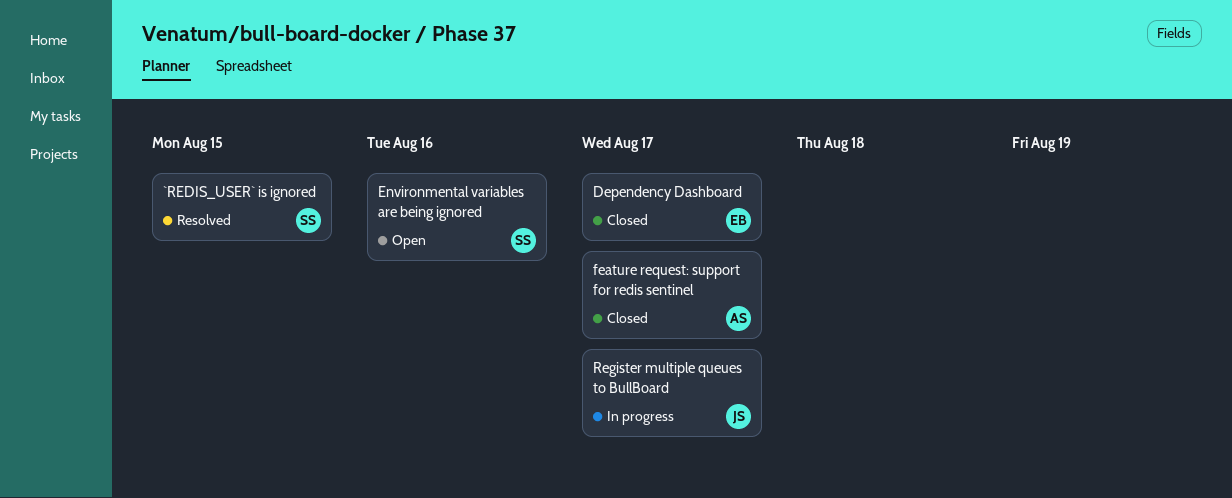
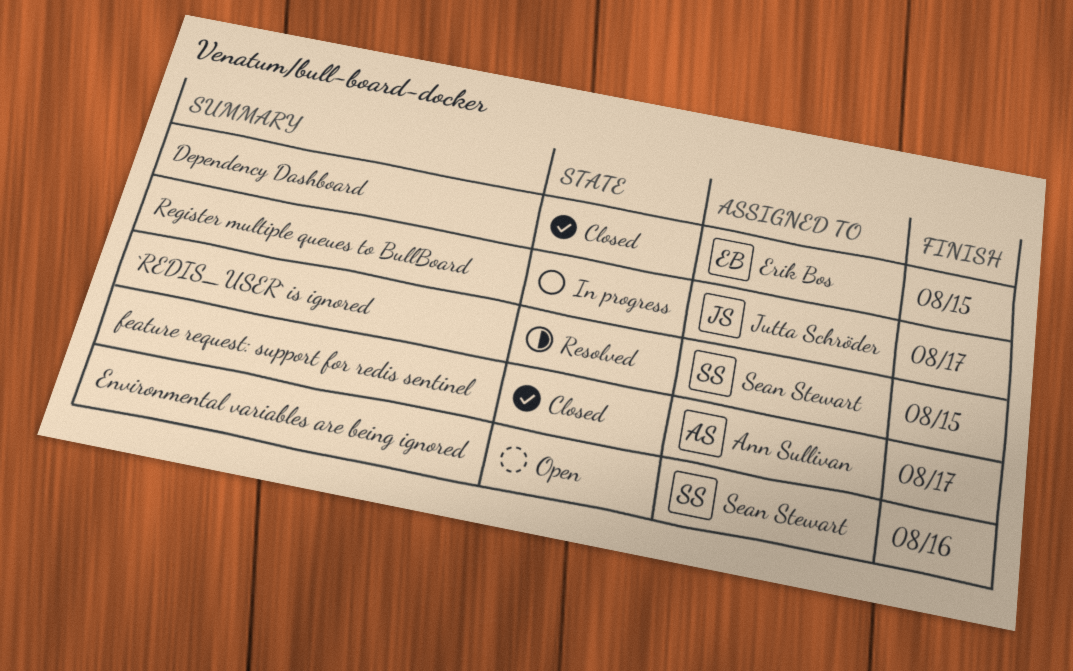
Dependency Dashboard, due: Aug 17 -> Aug 15

